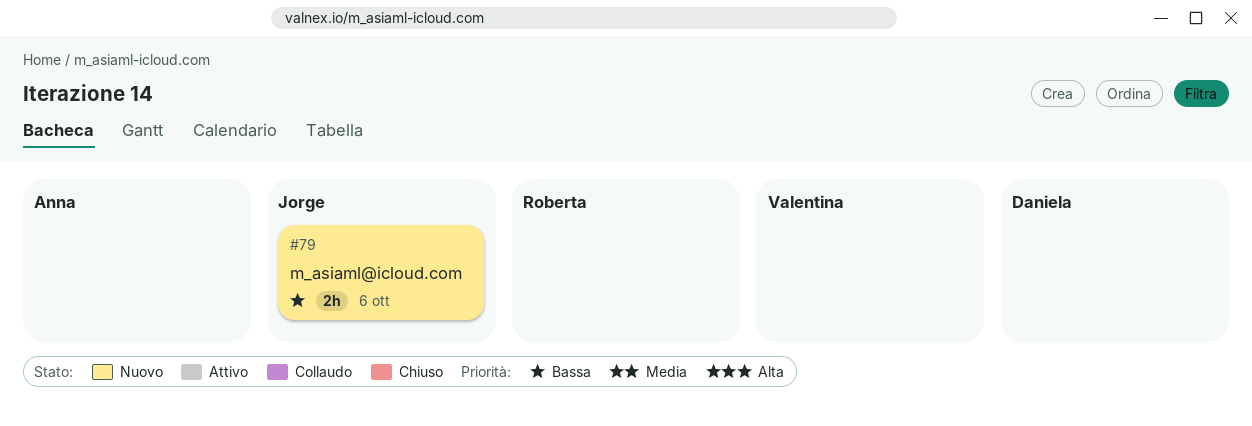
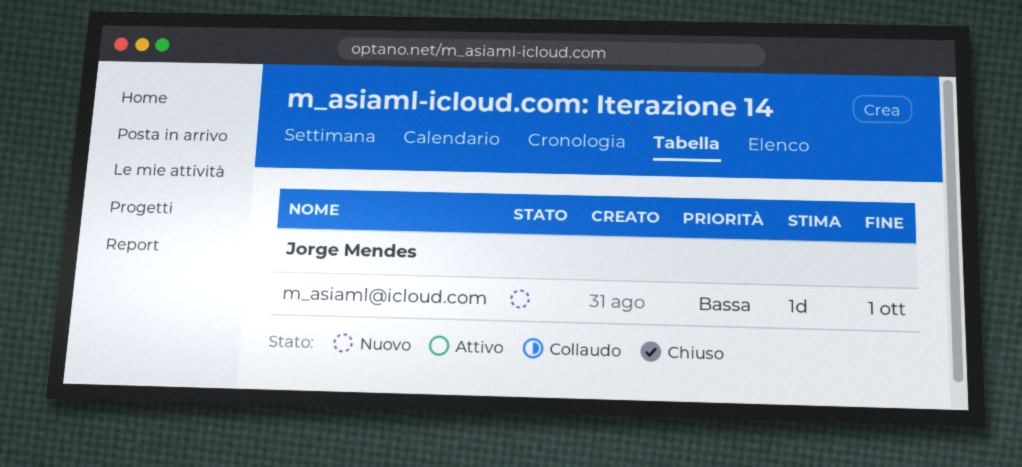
m_asiaml@icloud.com, estimate: 2h -> 1d
m_asiaml@icloud.com, due: Oct 6 -> Oct 1

